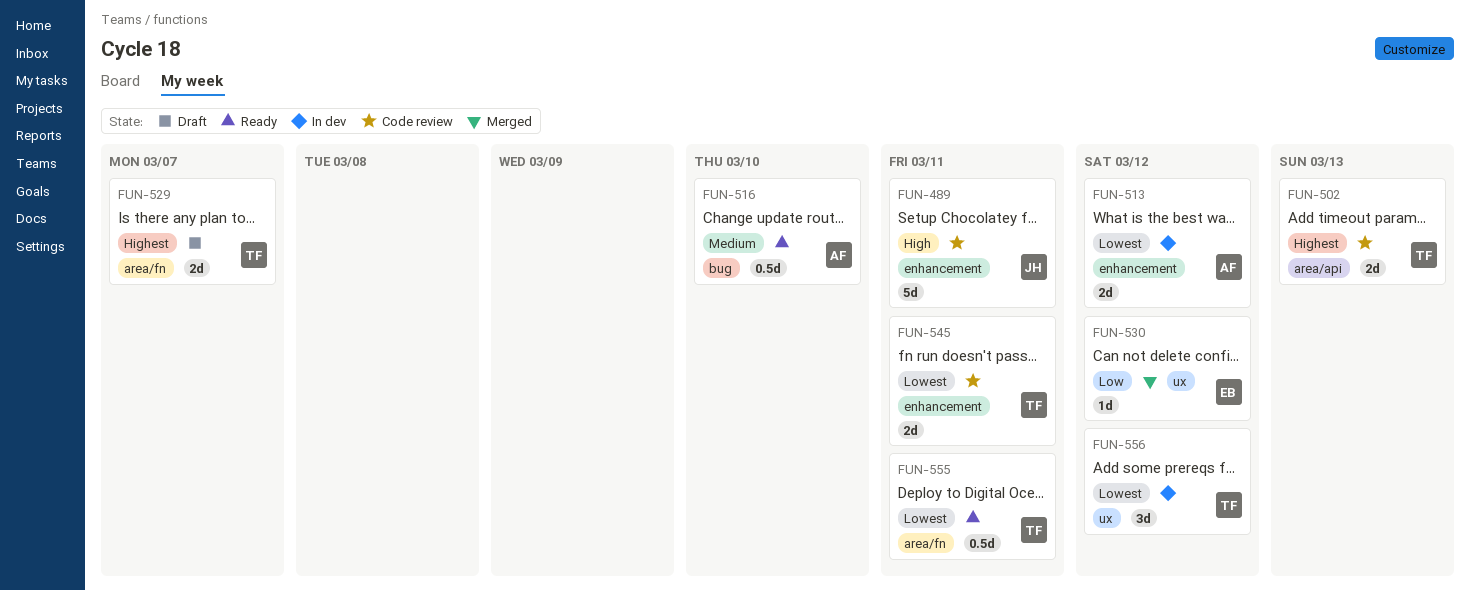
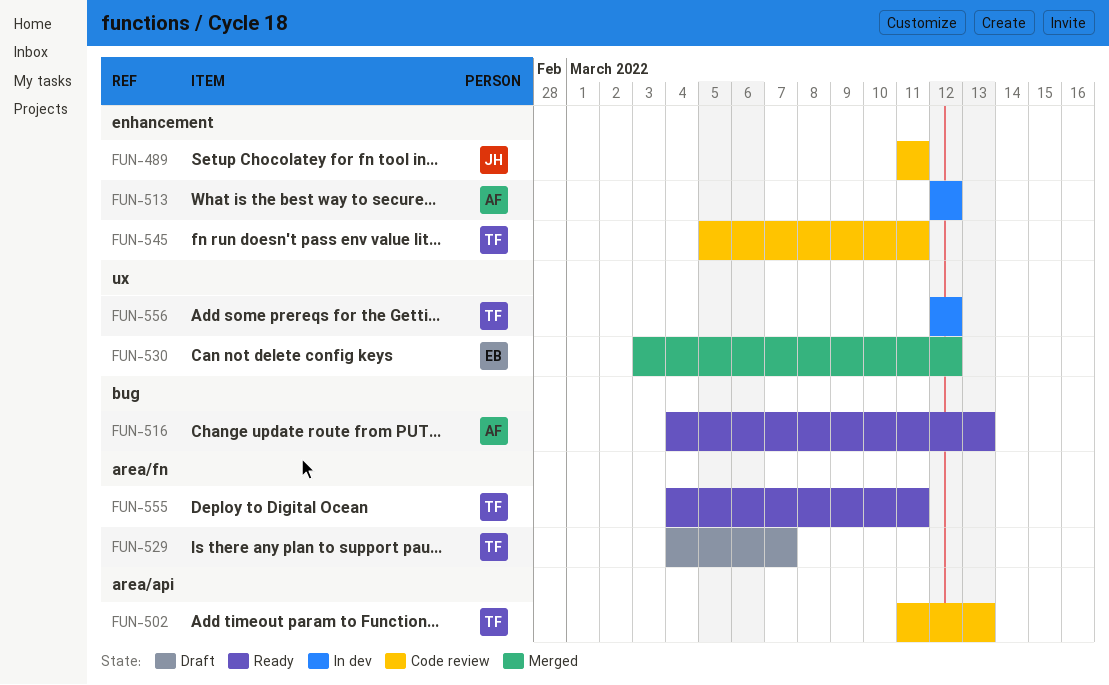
FUN-516, due: Mar 10 -> Mar 13

